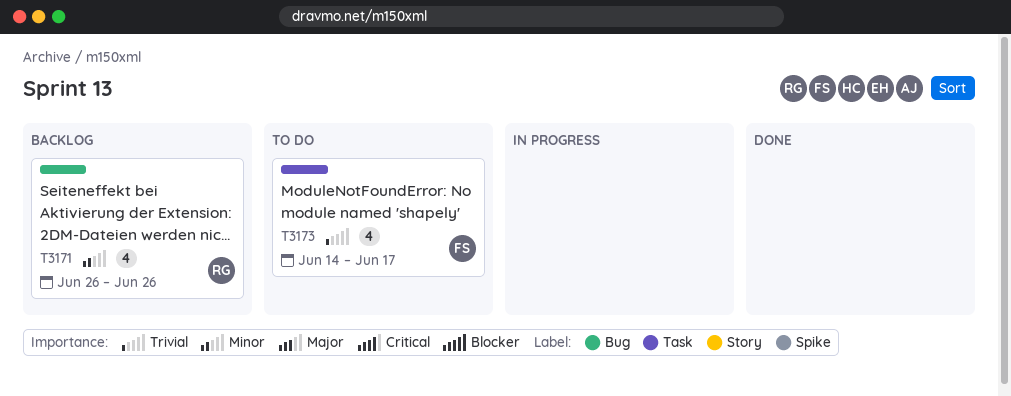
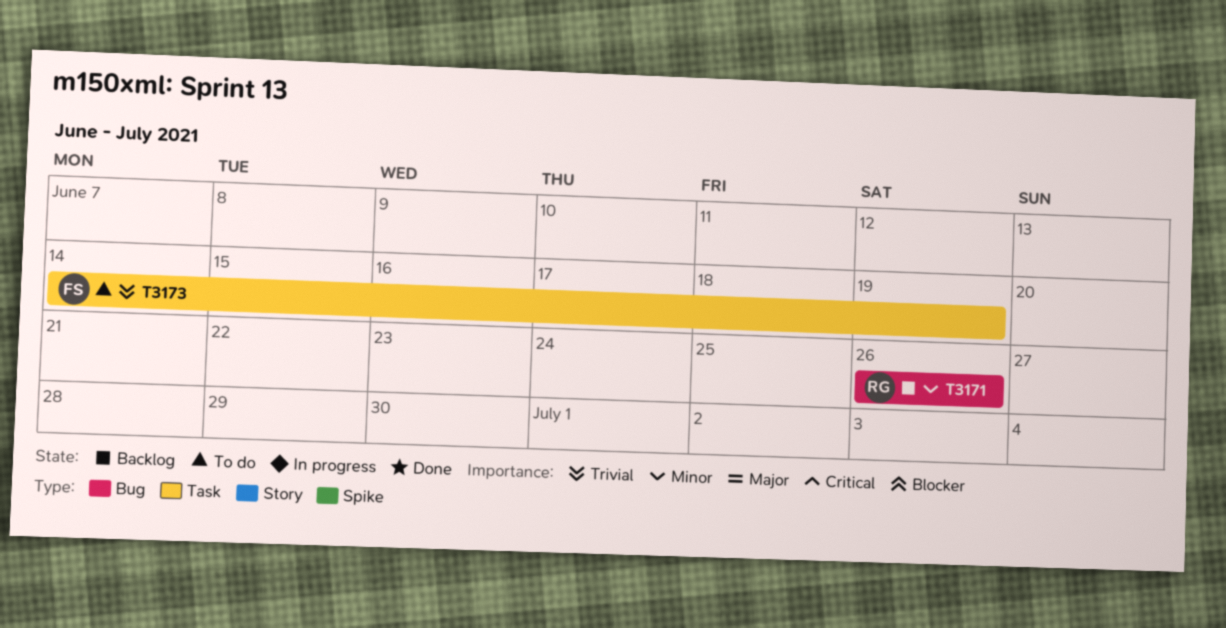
T3173, due: Jun 17 -> Jun 19

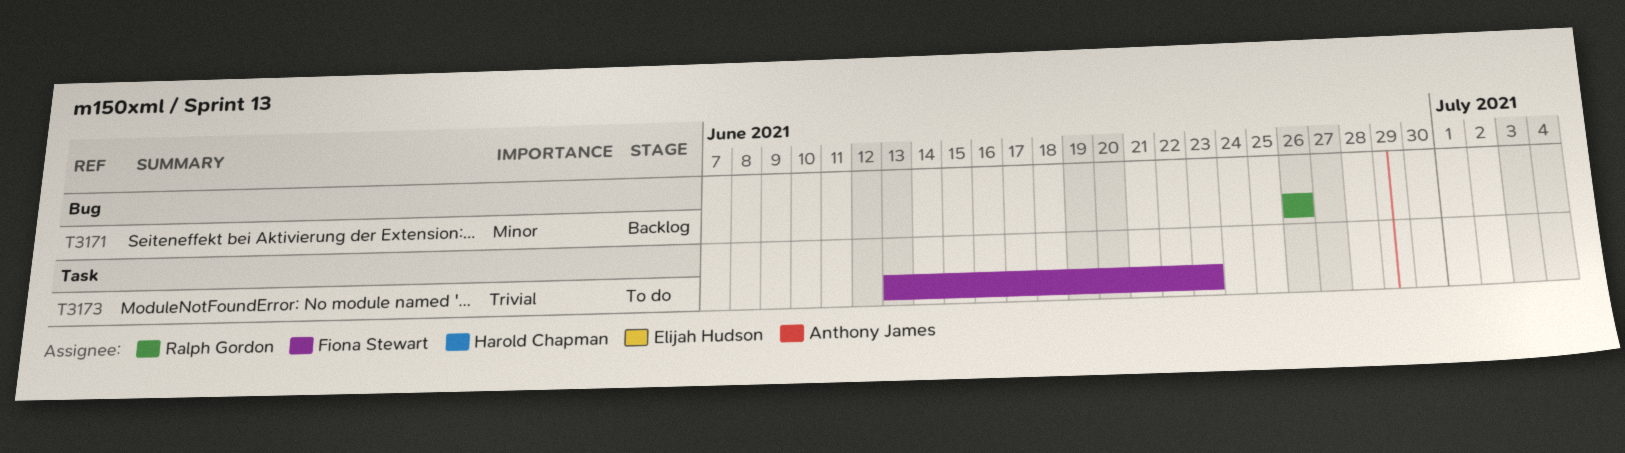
T3173, start: Jun 14 -> Jun 13
T3173, due: Jun 19 -> Jun 23

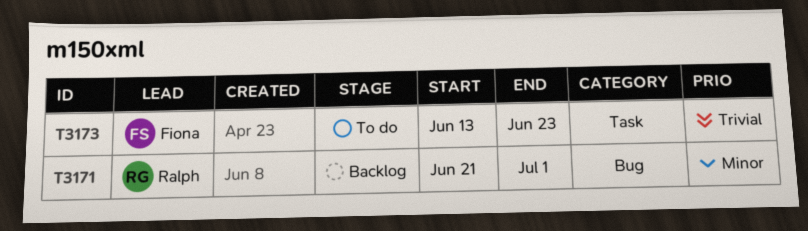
T3171, start: Jun 26 -> Jun 21
T3171, due: Jun 26 -> Jul 1

